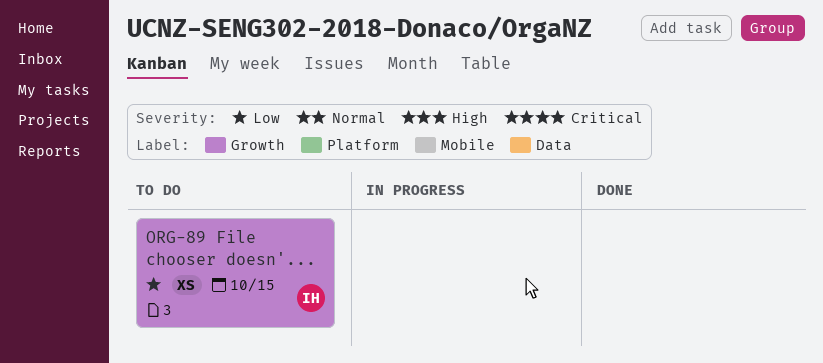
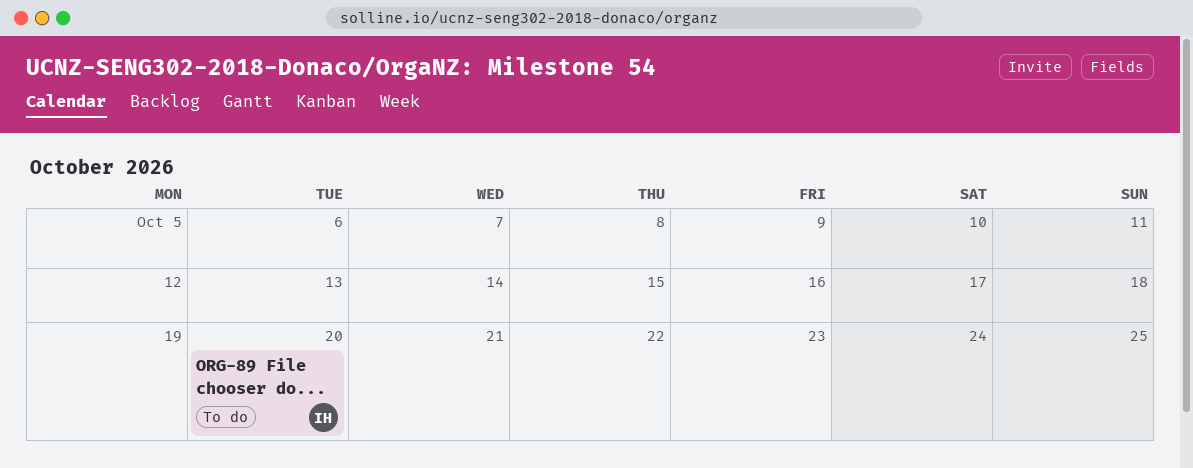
ORG-89, due: Oct 15 -> Oct 20

